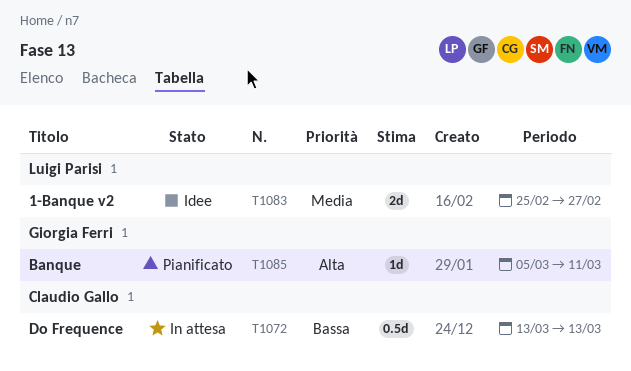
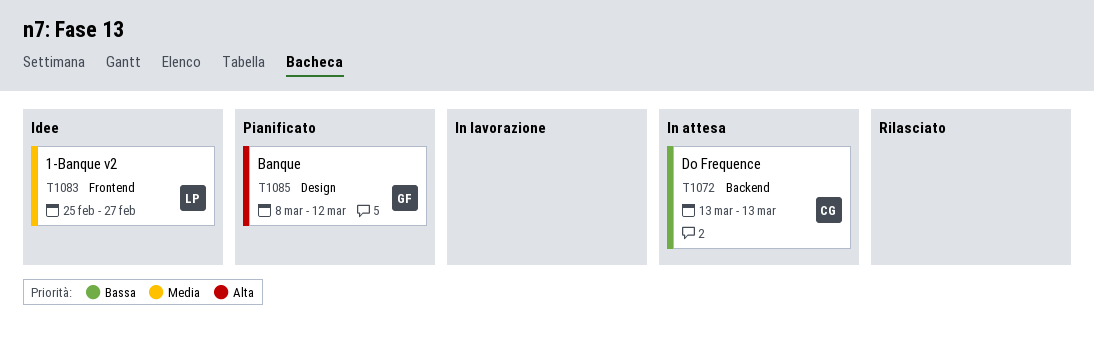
T1085, start: Mar 5 -> Mar 8
T1085, due: Mar 11 -> Mar 12

